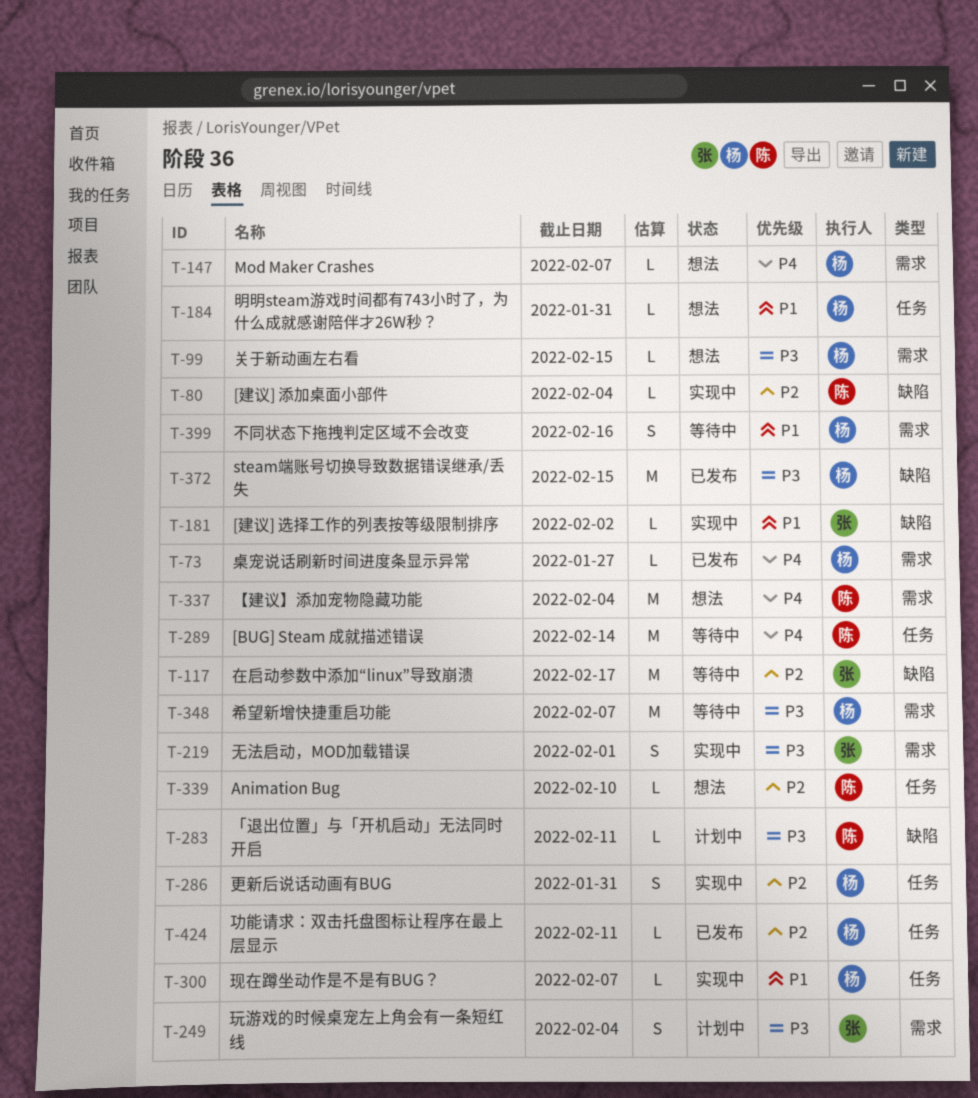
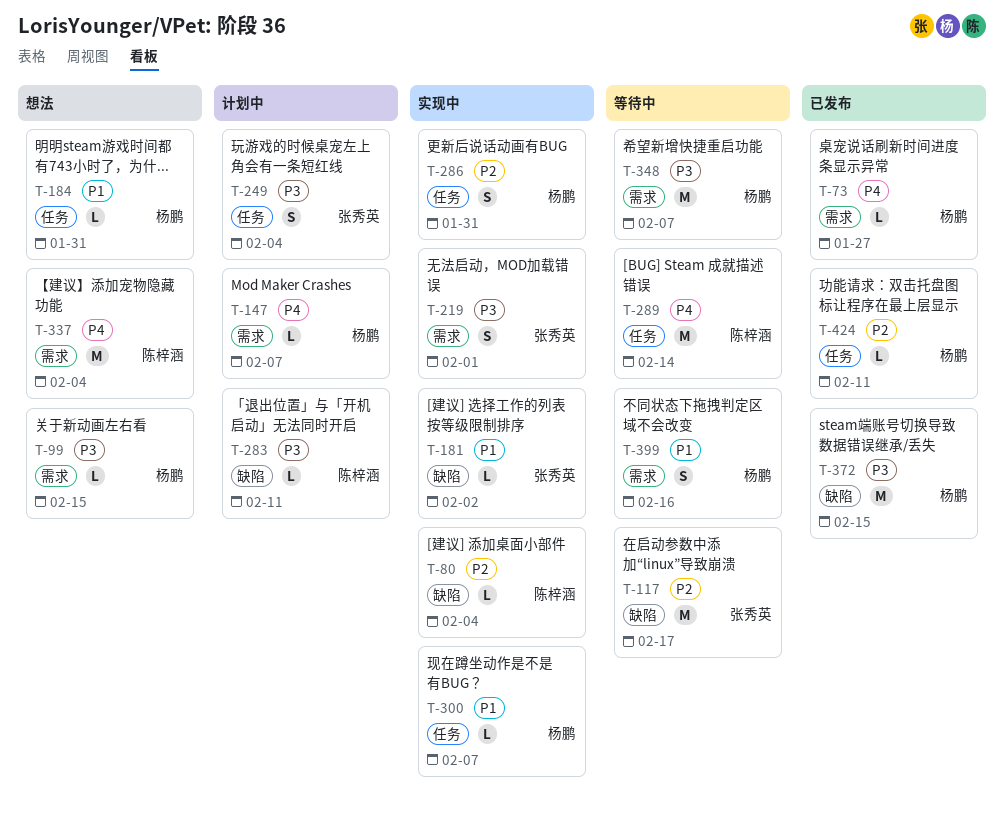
T-147, status: 想法 -> 计划中
T-249, label: 需求 -> 任务
T-339: present -> none

